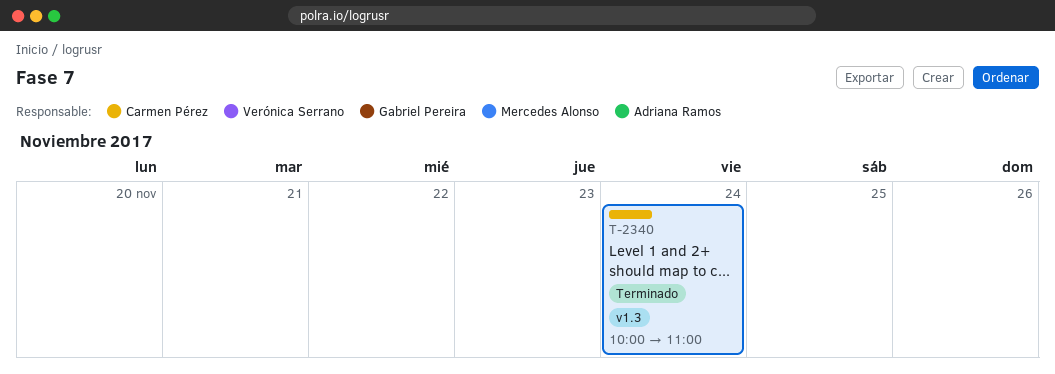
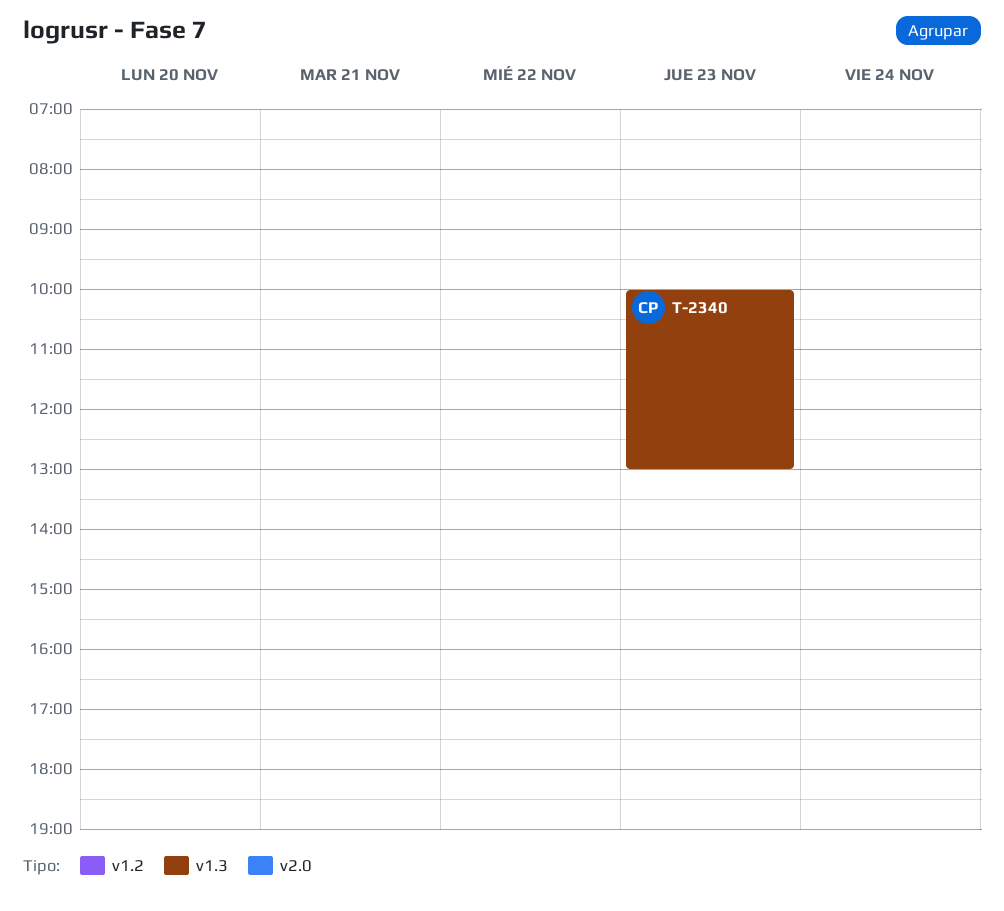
T-2340, day: Nov 24 -> Nov 23
T-2340, ends: 11:00 -> 13:00

